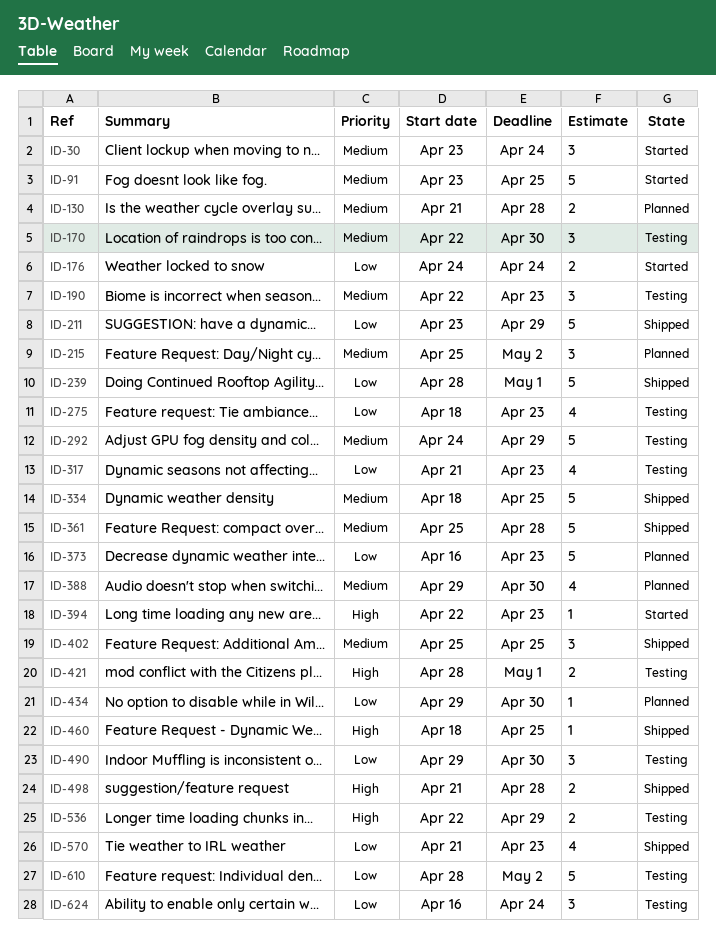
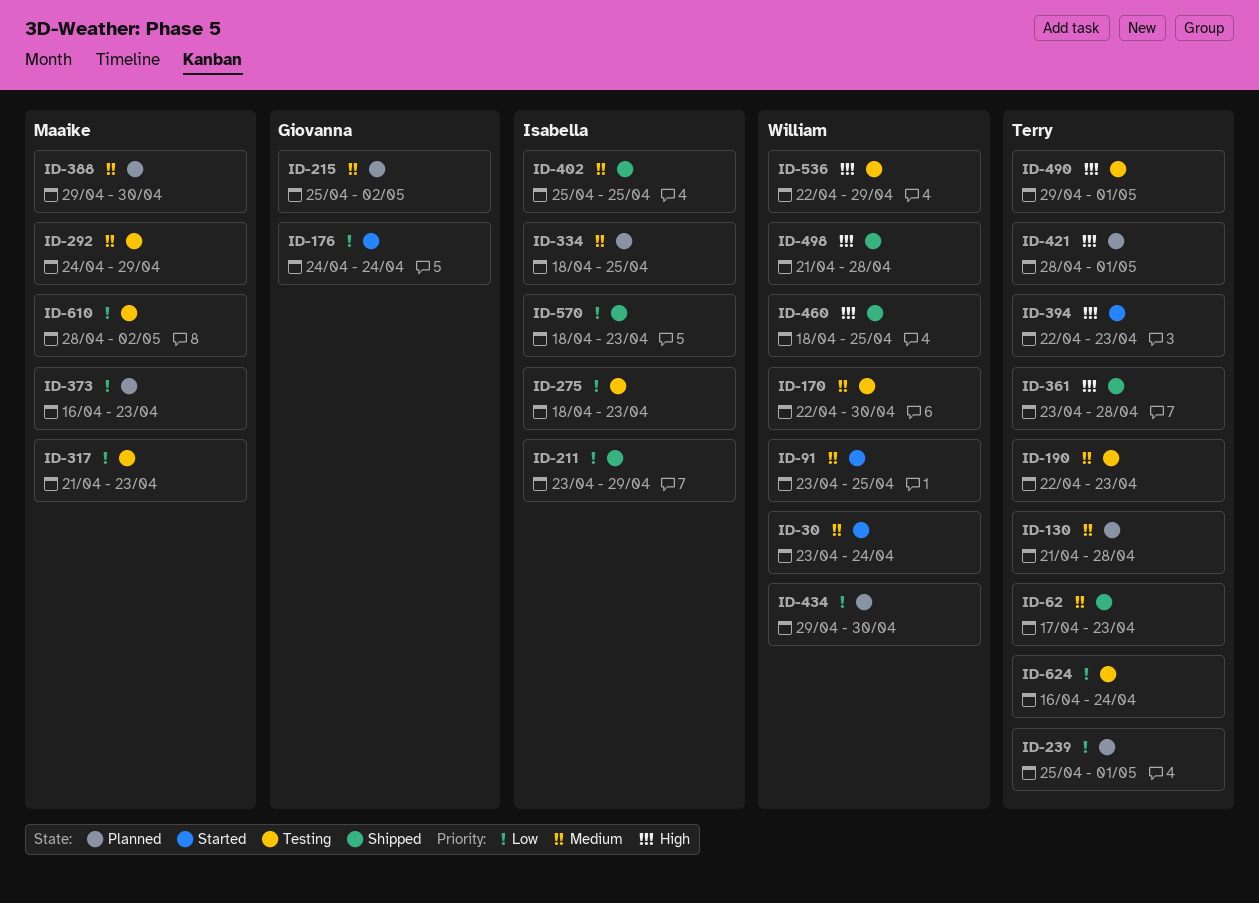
ID-62: none -> present
ID-239, status: Shipped -> Planned
ID-239, start: Apr 28 -> Apr 25
ID-334, status: Shipped -> Planned
ID-361, priority: Medium -> High
ID-361, start: Apr 25 -> Apr 23
ID-421, status: Testing -> Planned
ID-490, priority: Low -> High
ID-490, due: Apr 30 -> May 1
ID-570, start: Apr 21 -> Apr 18

